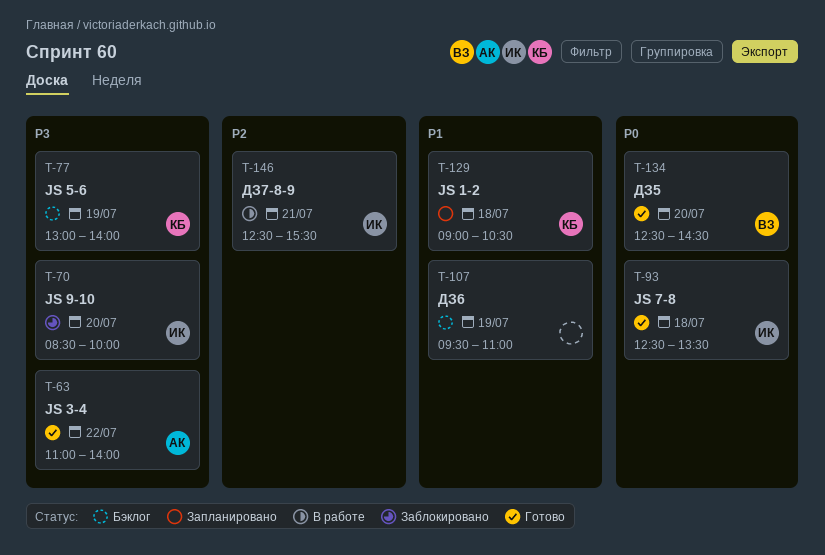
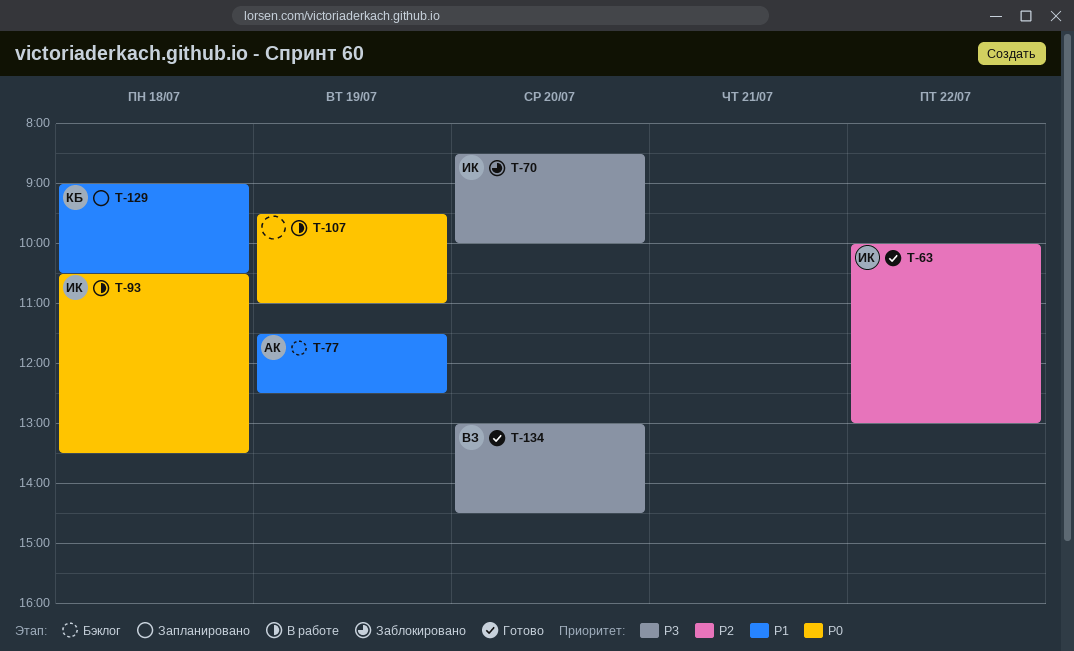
T-63, owner: АК -> ИК
T-63, priority: P3 -> P2
T-63, begins: 11:00 -> 10:00
T-63, ends: 14:00 -> 13:00
T-77, owner: КБ -> АК
T-77, priority: P3 -> P1
T-77, begins: 13:00 -> 11:30
T-77, ends: 14:00 -> 12:30
T-93, status: Готово -> В работе
T-93, begins: 12:30 -> 10:30
T-107, status: Бэклог -> В работе
T-107, priority: P1 -> P0
T-134, priority: P0 -> P3
T-134, begins: 12:30 -> 13:00
T-146: present -> none

